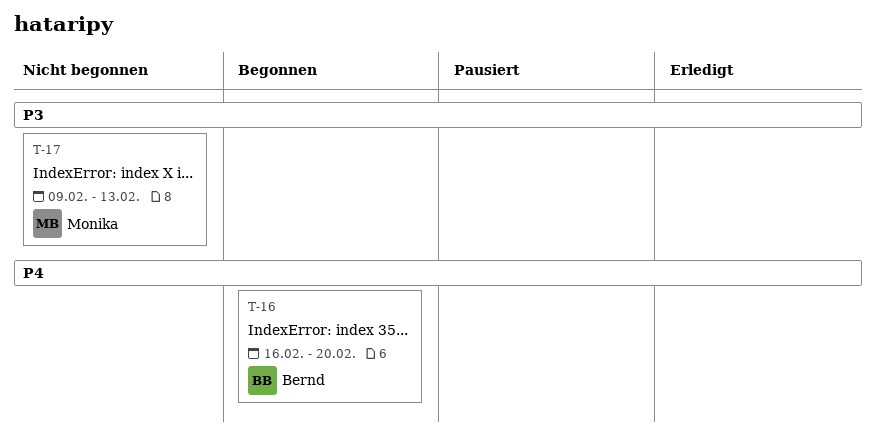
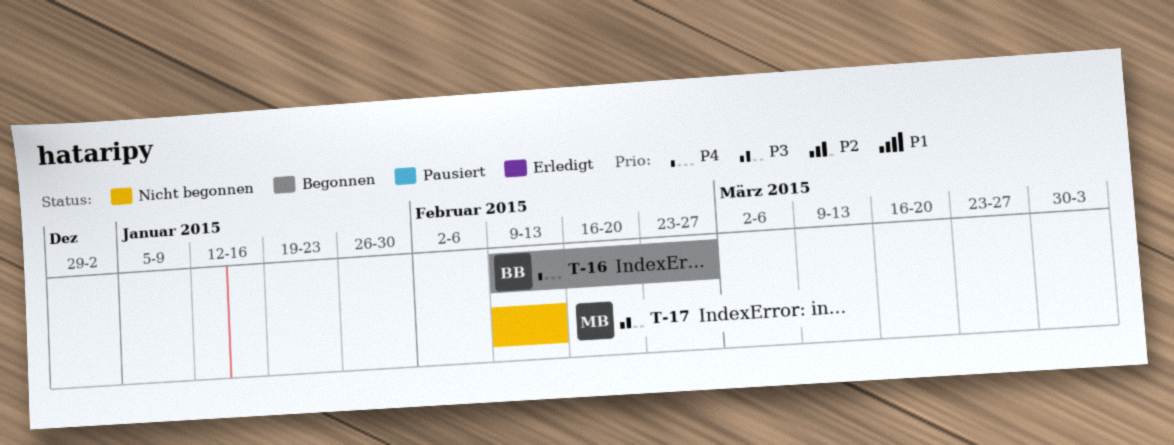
T-16, start: Feb 16 -> Feb 9
T-16, due: Feb 20 -> Feb 27

